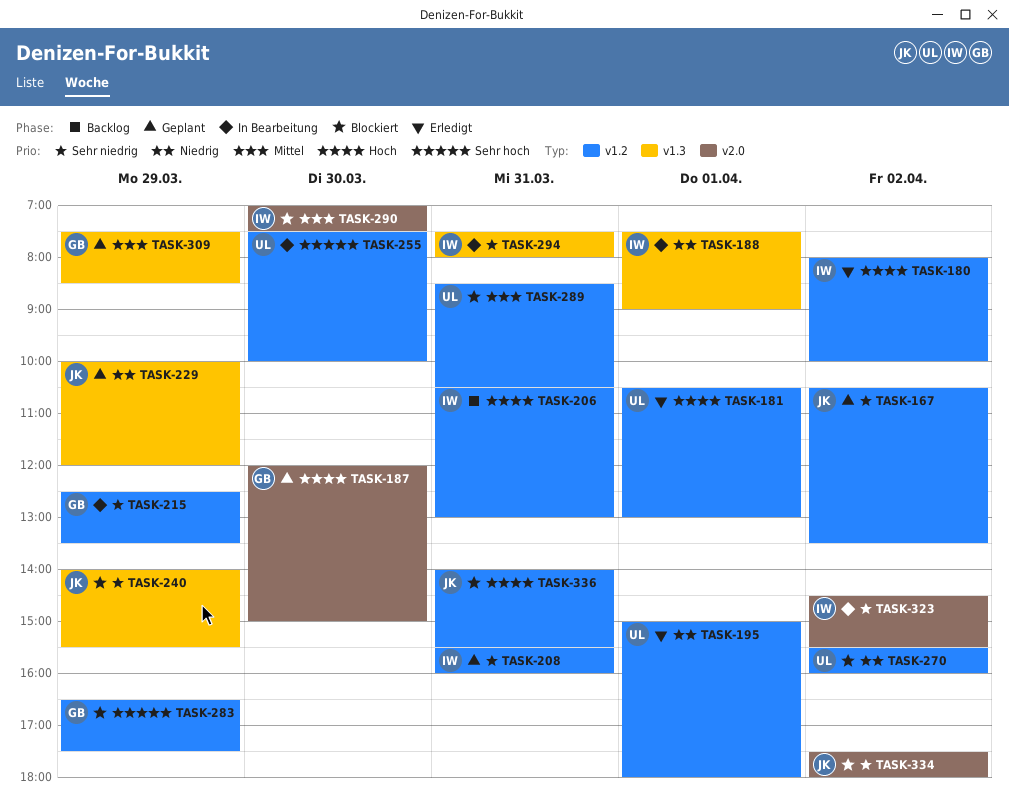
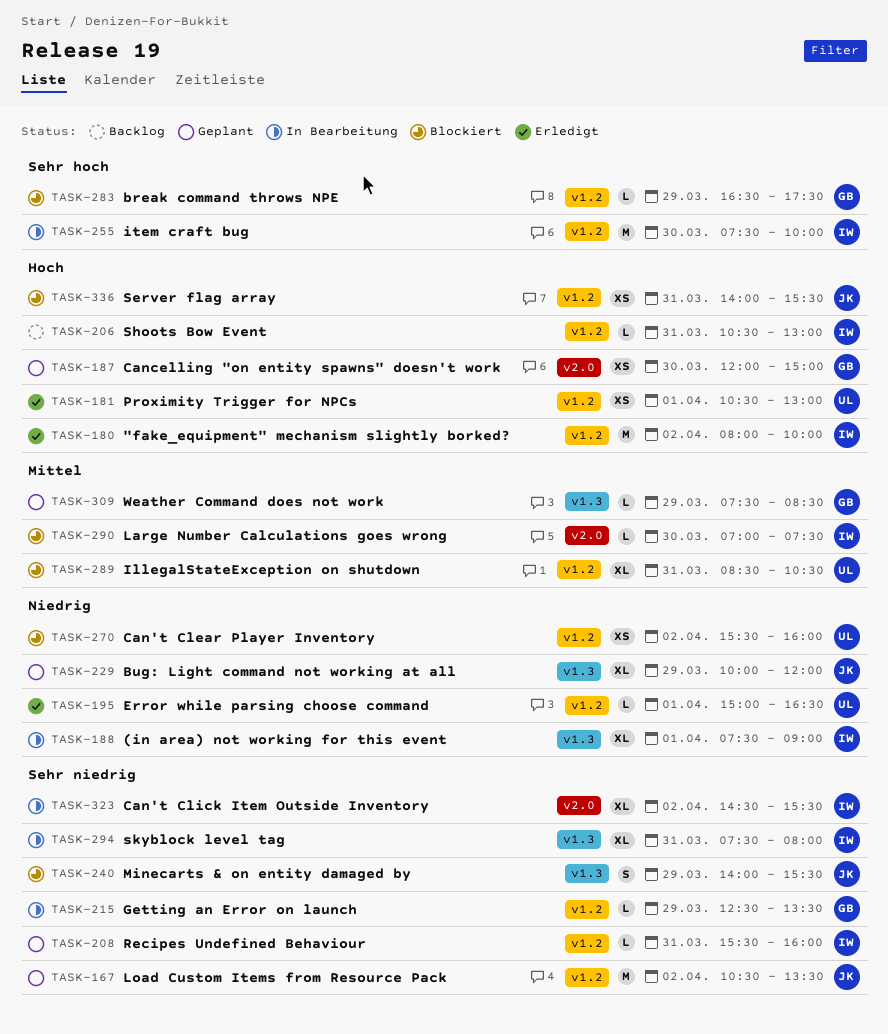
TASK-195, ends: 18:00 -> 16:30
TASK-255, owner: UL -> IW
TASK-334: present -> none

